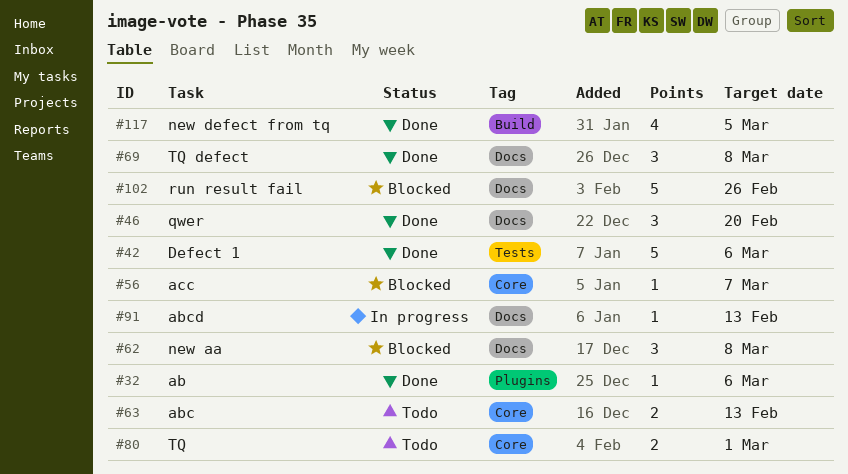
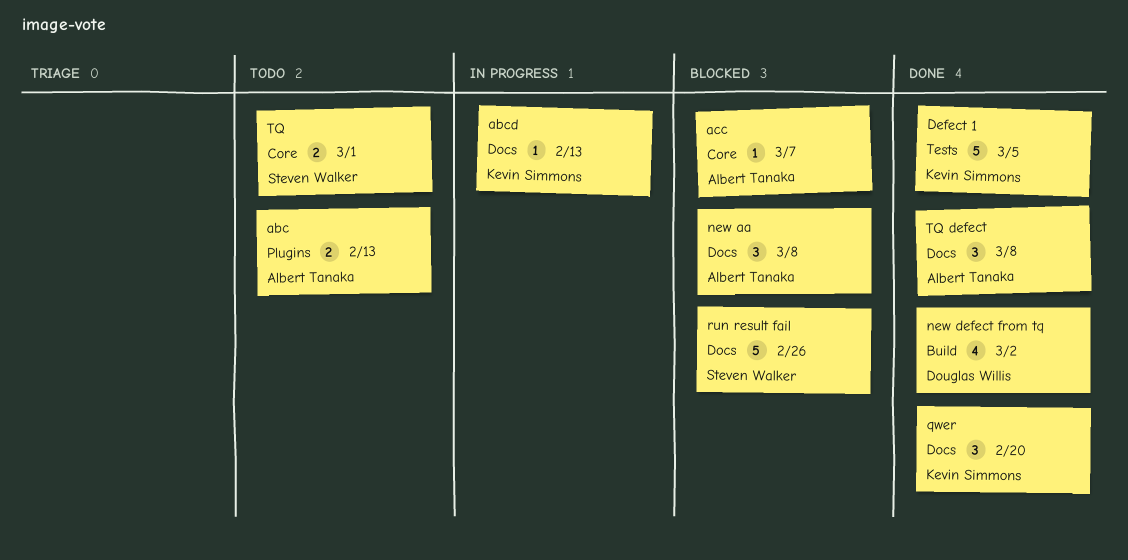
ab: present -> none
abc, label: Core -> Plugins
Defect 1, due: Mar 6 -> Mar 5
new defect from tq, due: Mar 5 -> Mar 2

